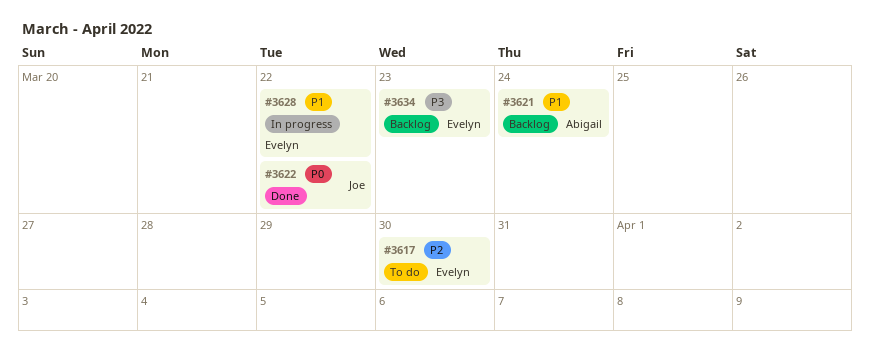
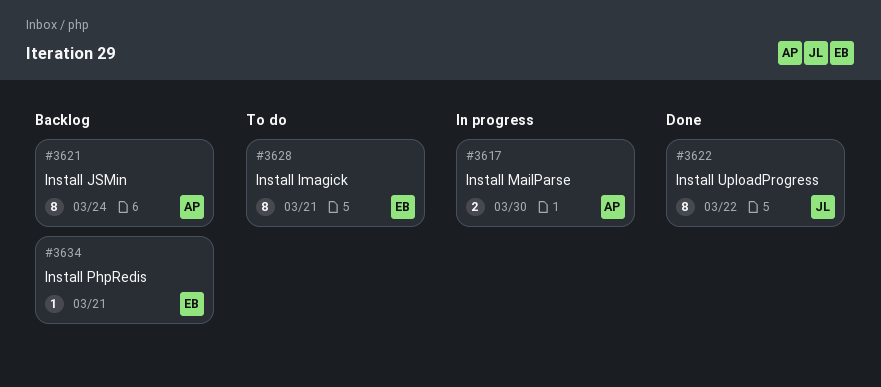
#3617, status: To do -> In progress
#3617, owner: Evelyn -> Abigail
#3628, status: In progress -> To do
#3628, due: Mar 22 -> Mar 21
#3634, due: Mar 23 -> Mar 21

